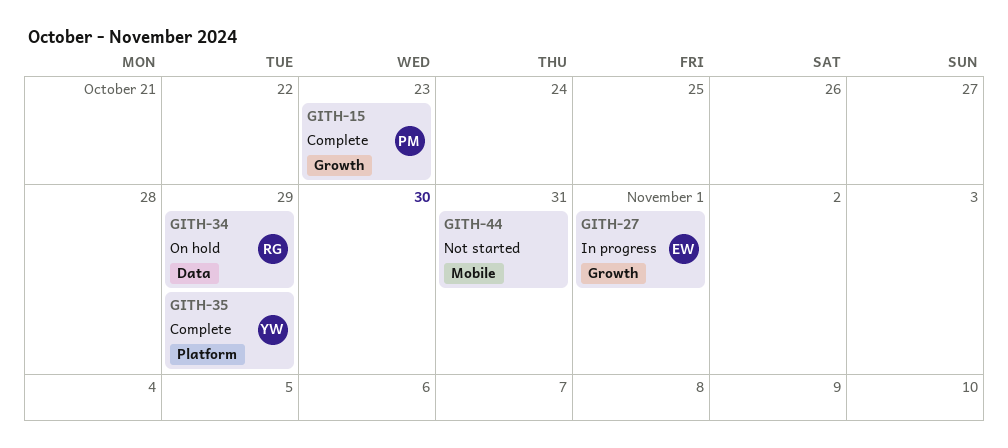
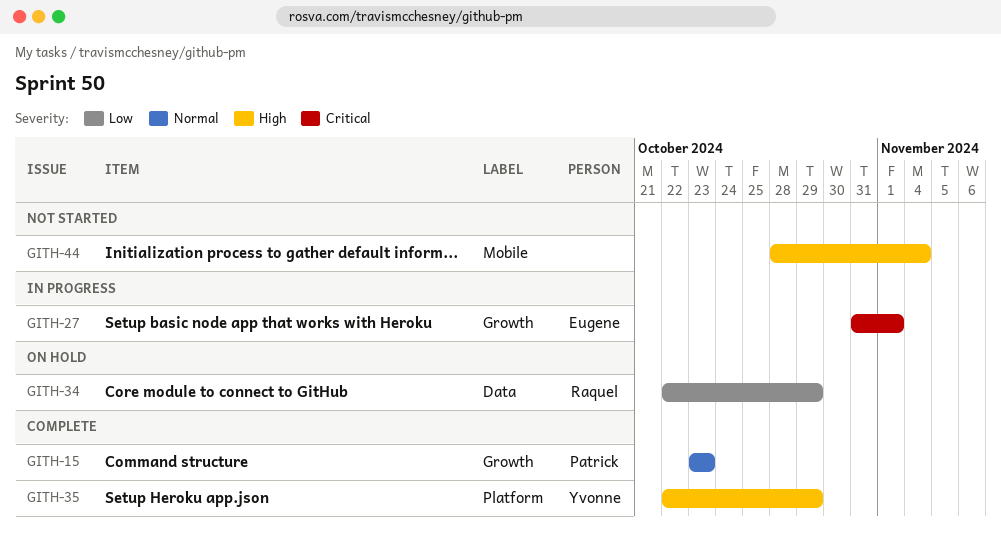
GITH-44, due: Oct 31 -> Nov 4

